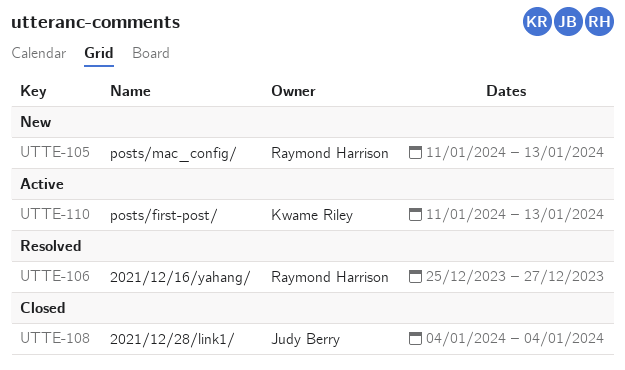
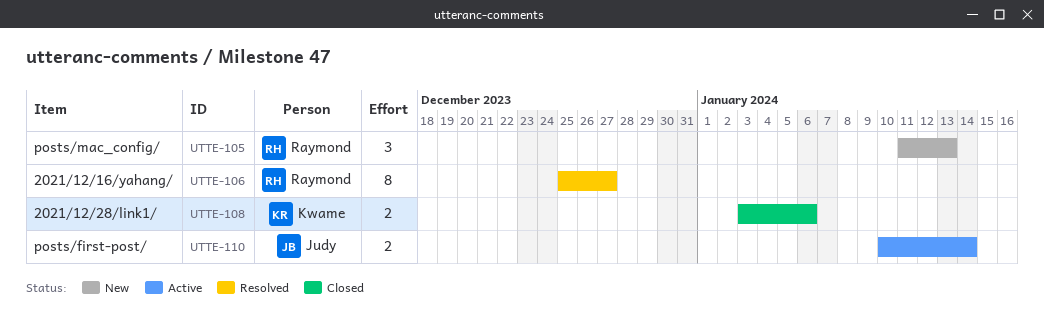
UTTE-108, owner: Judy Berry -> Kwame Riley
UTTE-108, start: Jan 4 -> Jan 3
UTTE-108, due: Jan 4 -> Jan 6
UTTE-110, owner: Kwame Riley -> Judy Berry
UTTE-110, start: Jan 11 -> Jan 10
UTTE-110, due: Jan 13 -> Jan 14

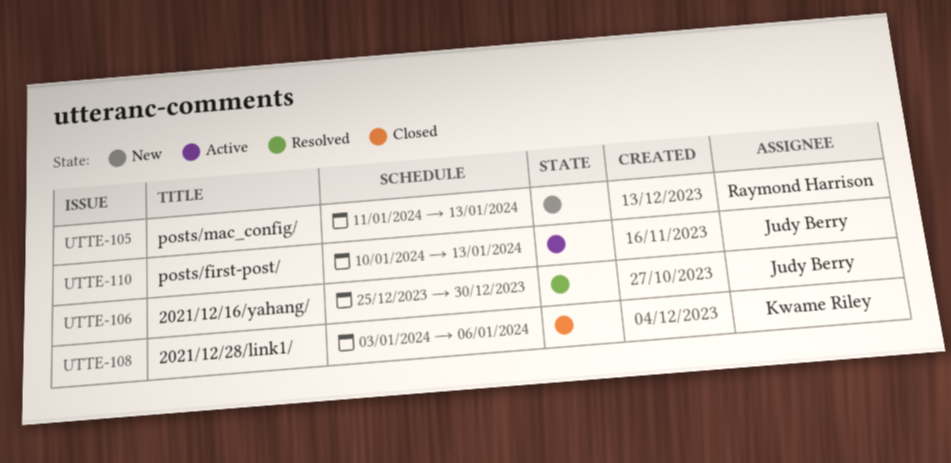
UTTE-106, owner: Raymond Harrison -> Judy Berry
UTTE-106, due: Dec 27 -> Dec 30
UTTE-110, due: Jan 14 -> Jan 13

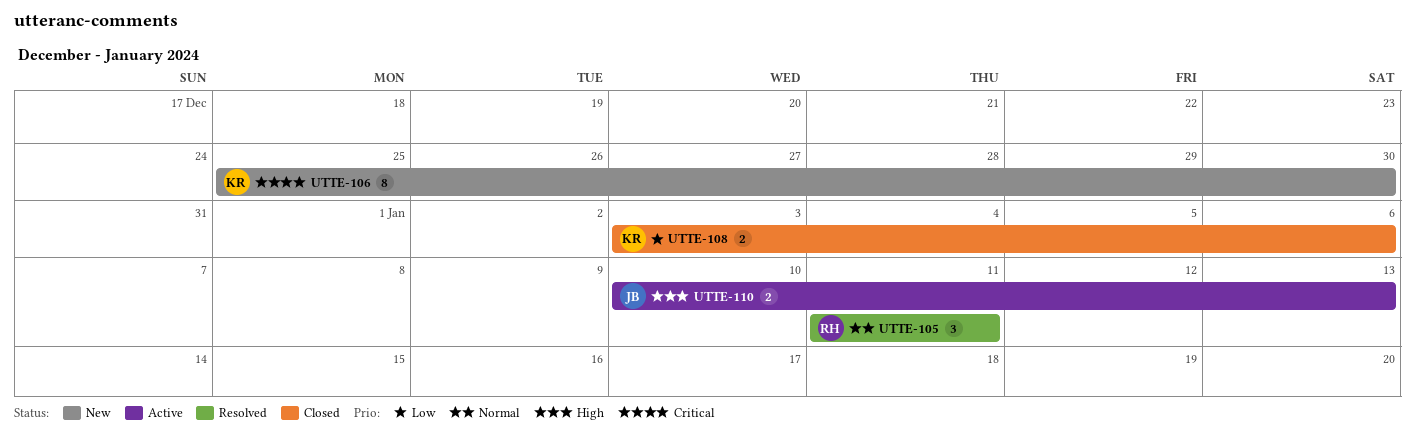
UTTE-105, status: New -> Resolved
UTTE-105, due: Jan 13 -> Jan 11
UTTE-106, status: Resolved -> New
UTTE-106, owner: Judy Berry -> Kwame Riley

